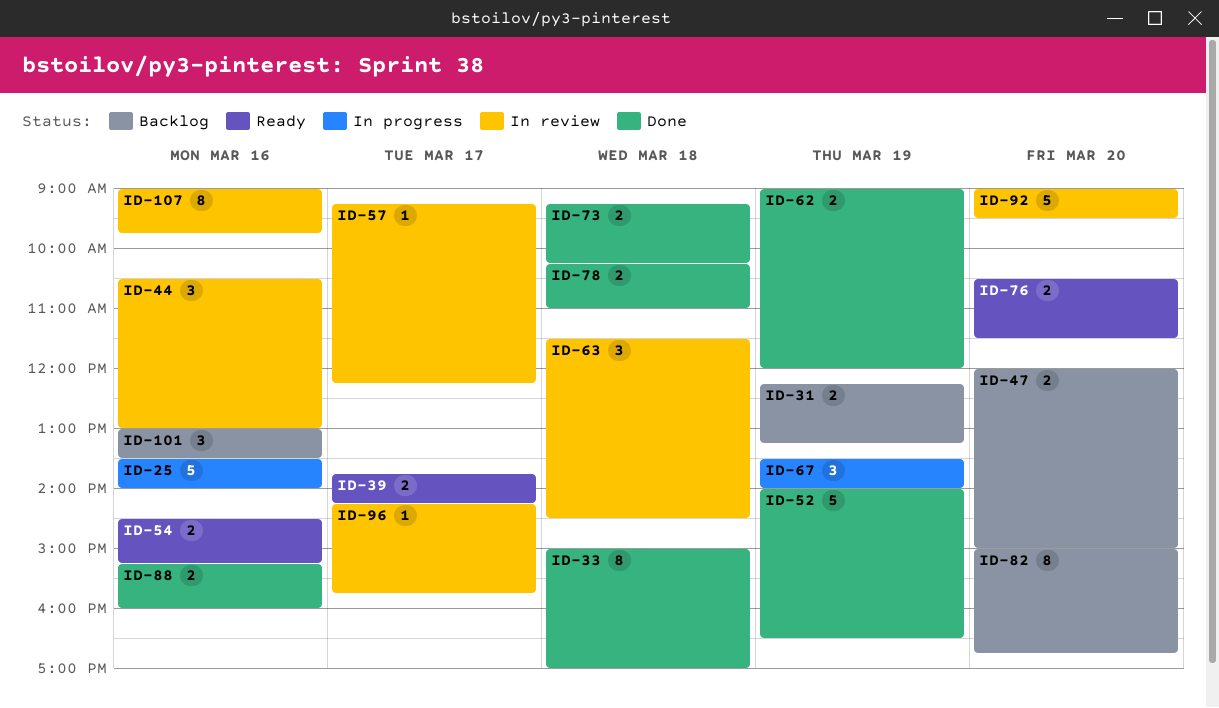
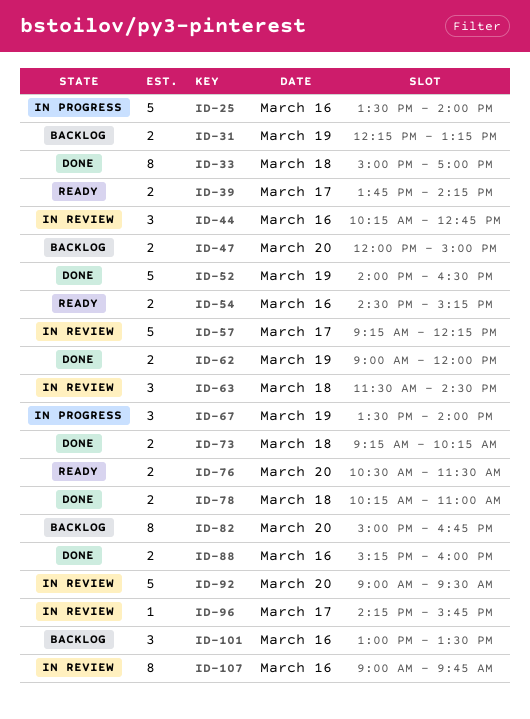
ID-44, begins: 10:30 -> 10:15
ID-44, ends: 13:00 -> 12:45
ID-57, estimate: 1 -> 5

